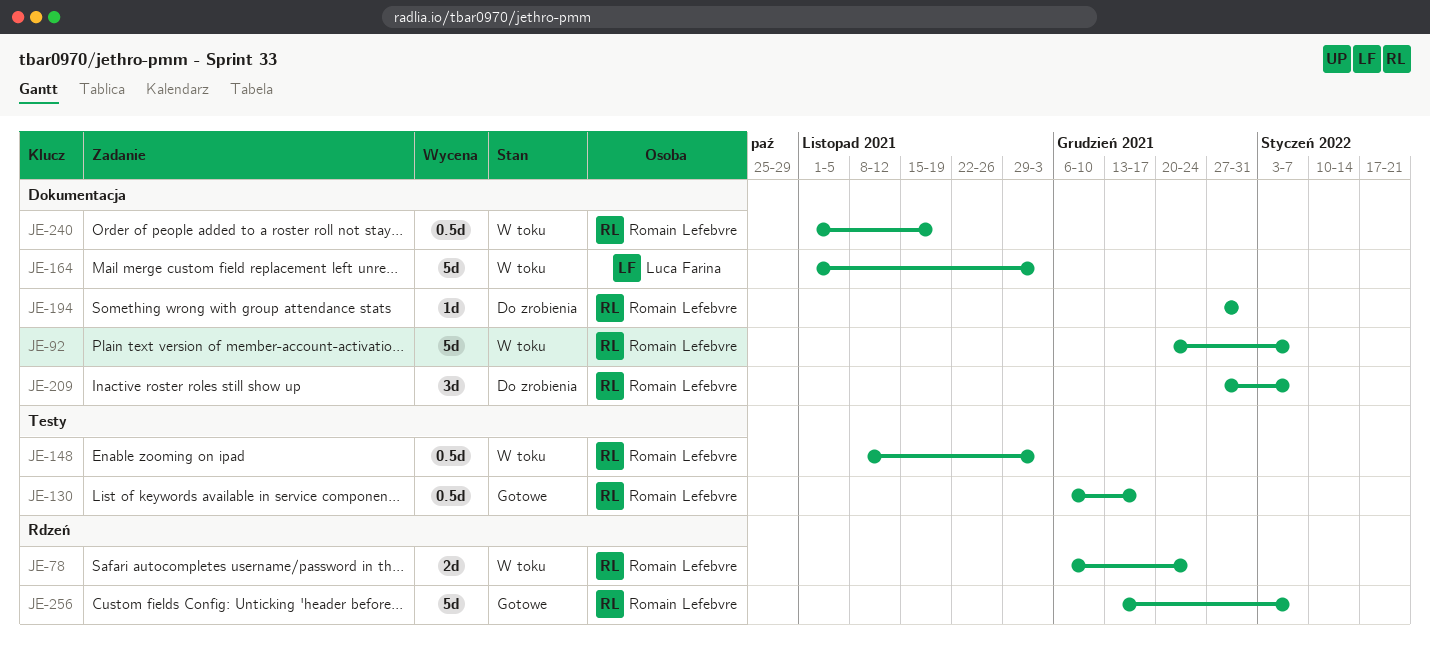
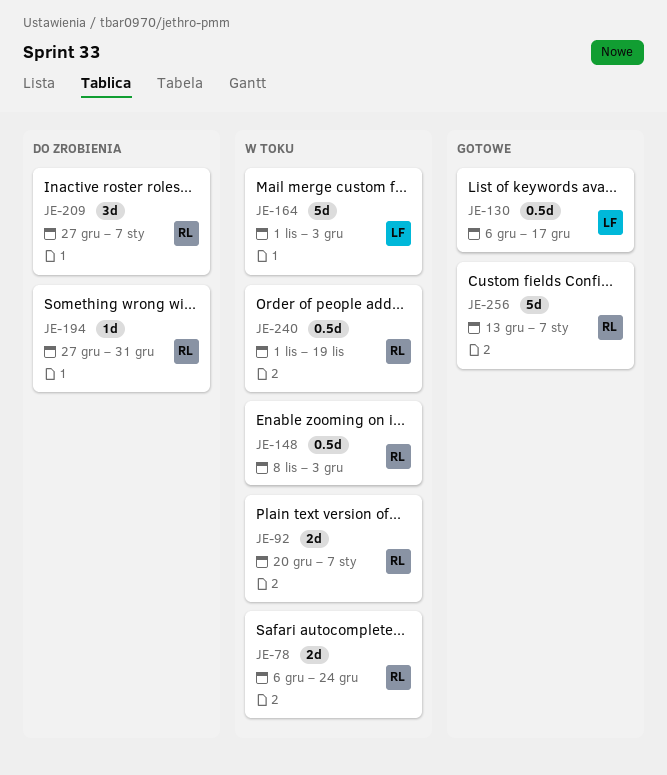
JE-92, estimate: 5d -> 2d
JE-130, owner: Romain Lefebvre -> Luca Farina

